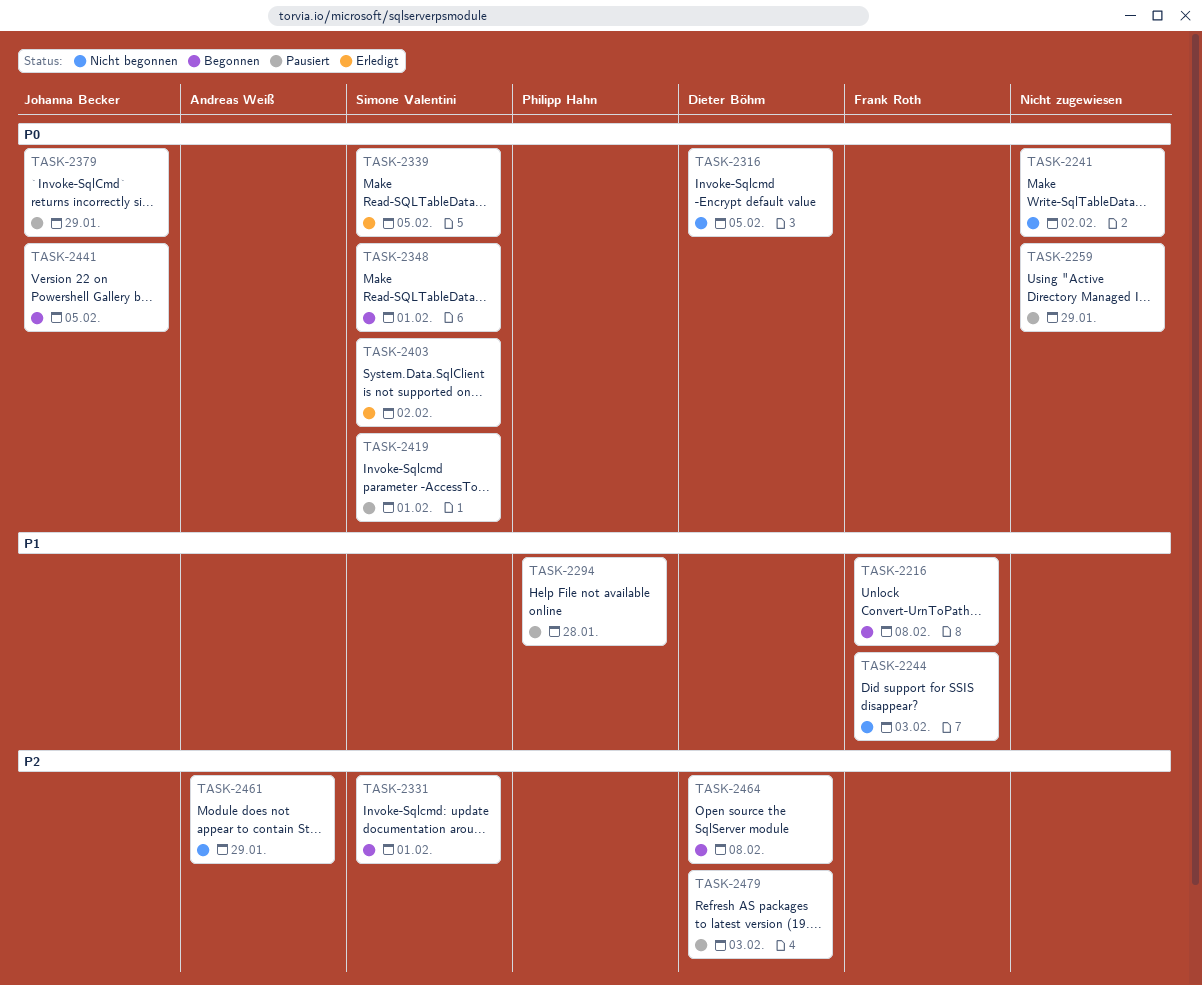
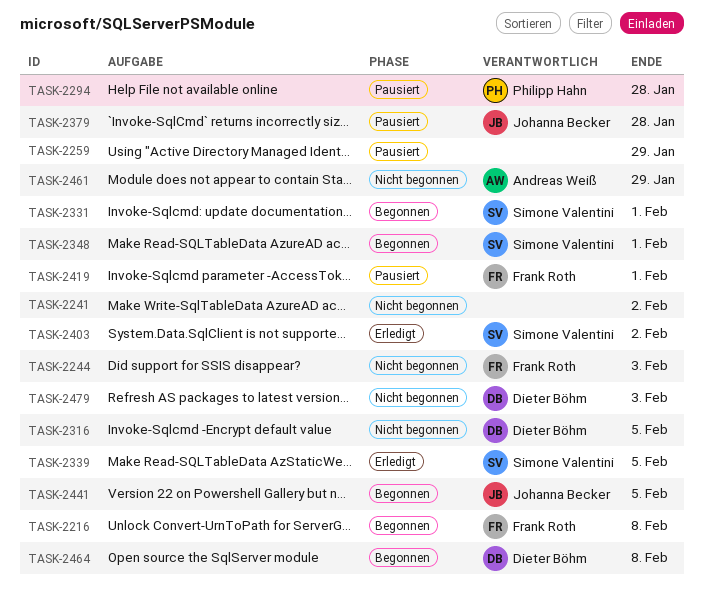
TASK-2379, due: Jan 29 -> Jan 28
TASK-2419, owner: Simone Valentini -> Frank Roth
TASK-2479, status: Pausiert -> Nicht begonnen

